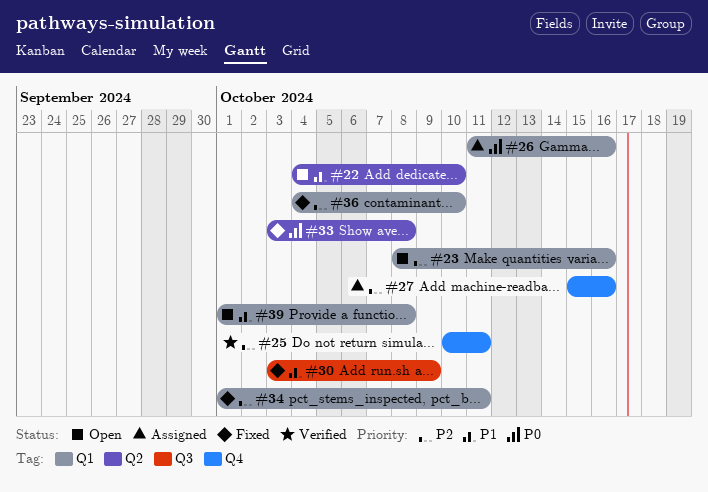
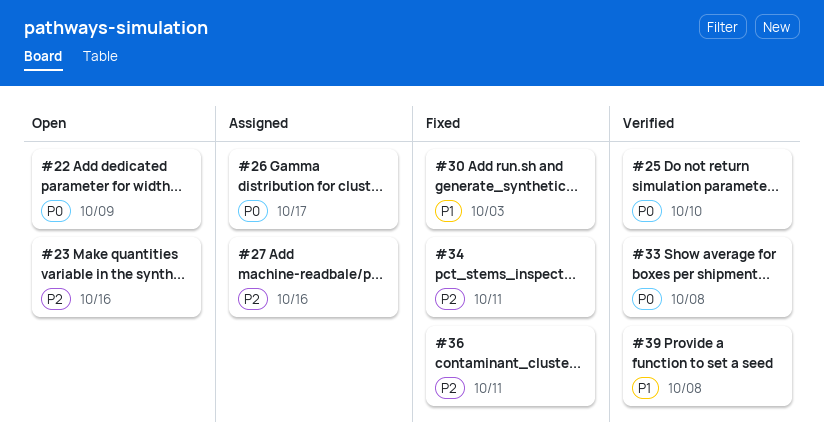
#22, priority: P1 -> P0
#22, due: Oct 10 -> Oct 9
#25, priority: P2 -> P0
#25, due: Oct 11 -> Oct 10
#26, due: Oct 16 -> Oct 17
#30, due: Oct 9 -> Oct 3
#33, status: Fixed -> Verified
#36, due: Oct 10 -> Oct 11
#39, status: Open -> Verified

